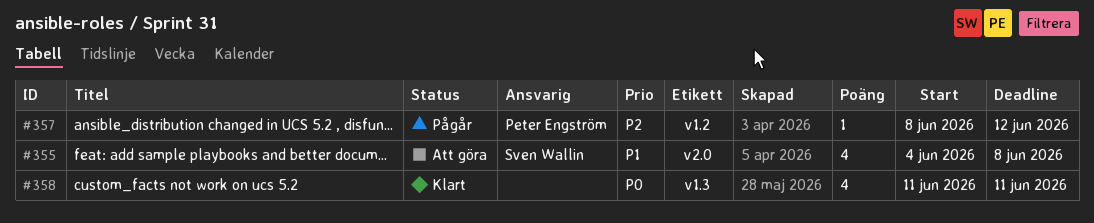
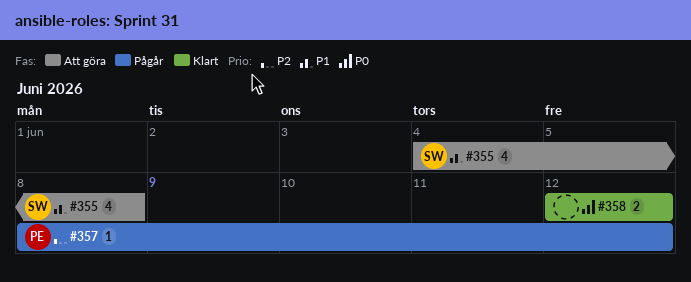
#358, estimate: 4 -> 2
#358, start: Jun 11 -> Jun 12
#358, due: Jun 11 -> Jun 12

